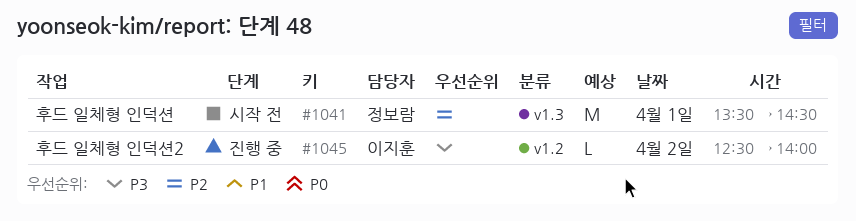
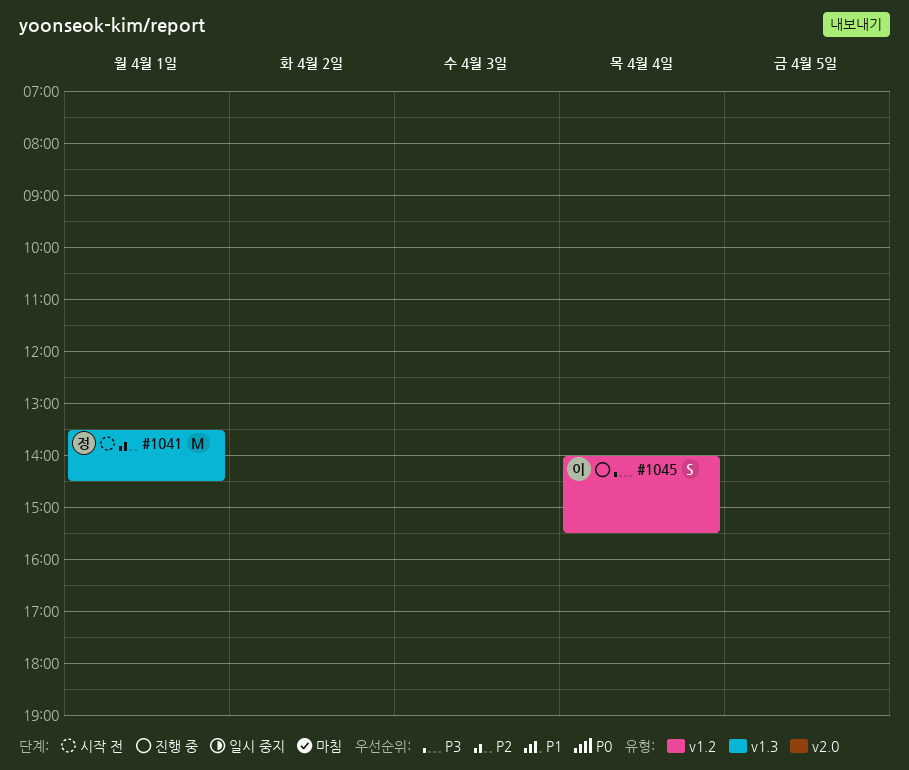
#1045, estimate: L -> S
#1045, day: Apr 2 -> Apr 4
#1045, begins: 12:30 -> 14:00
#1045, ends: 14:00 -> 15:30

